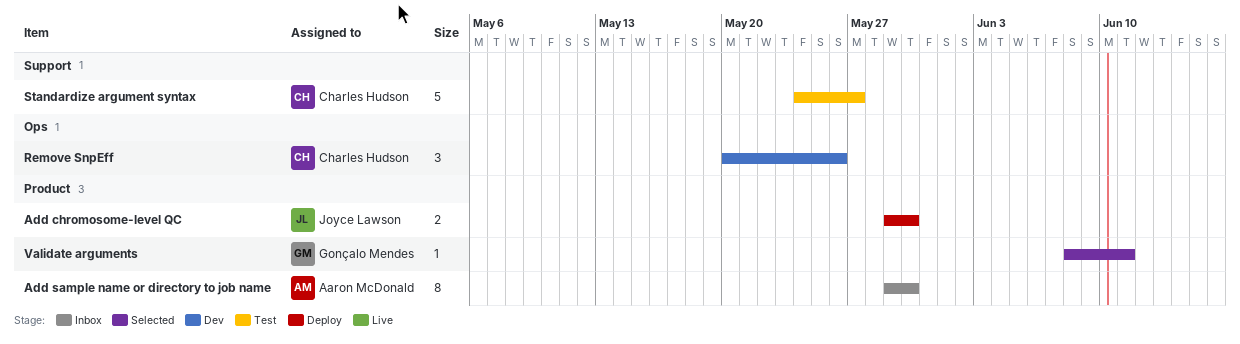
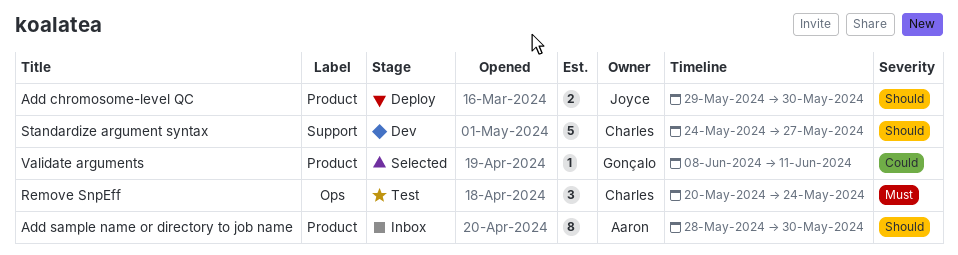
Add sample name or directory to job name, start: May 29 -> May 28
Remove SnpEff, status: Dev -> Test
Remove SnpEff, due: May 26 -> May 24
Standardize argument syntax, status: Test -> Dev

